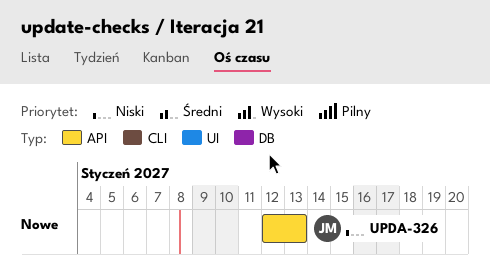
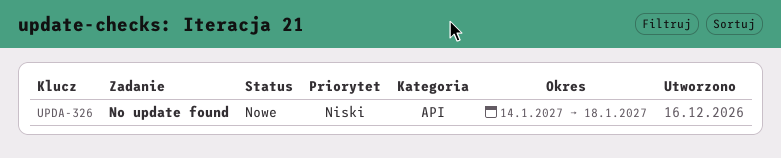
UPDA-326, start: Jan 12 -> Jan 14
UPDA-326, due: Jan 13 -> Jan 18

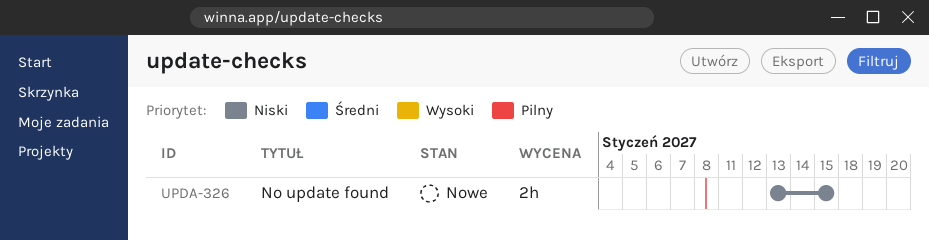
UPDA-326, start: Jan 14 -> Jan 13
UPDA-326, due: Jan 18 -> Jan 15

